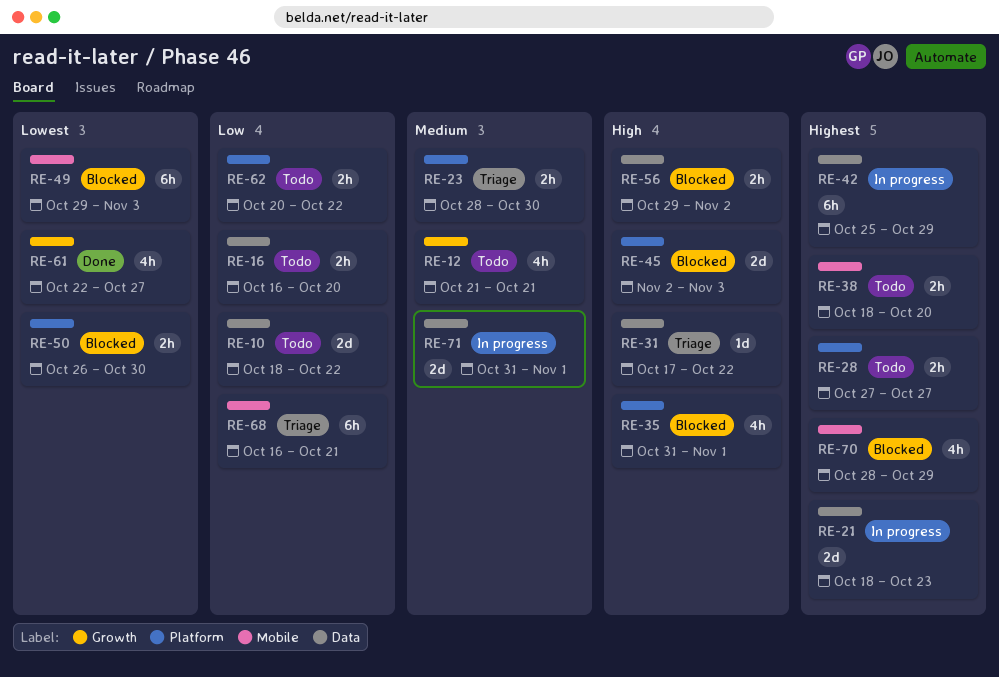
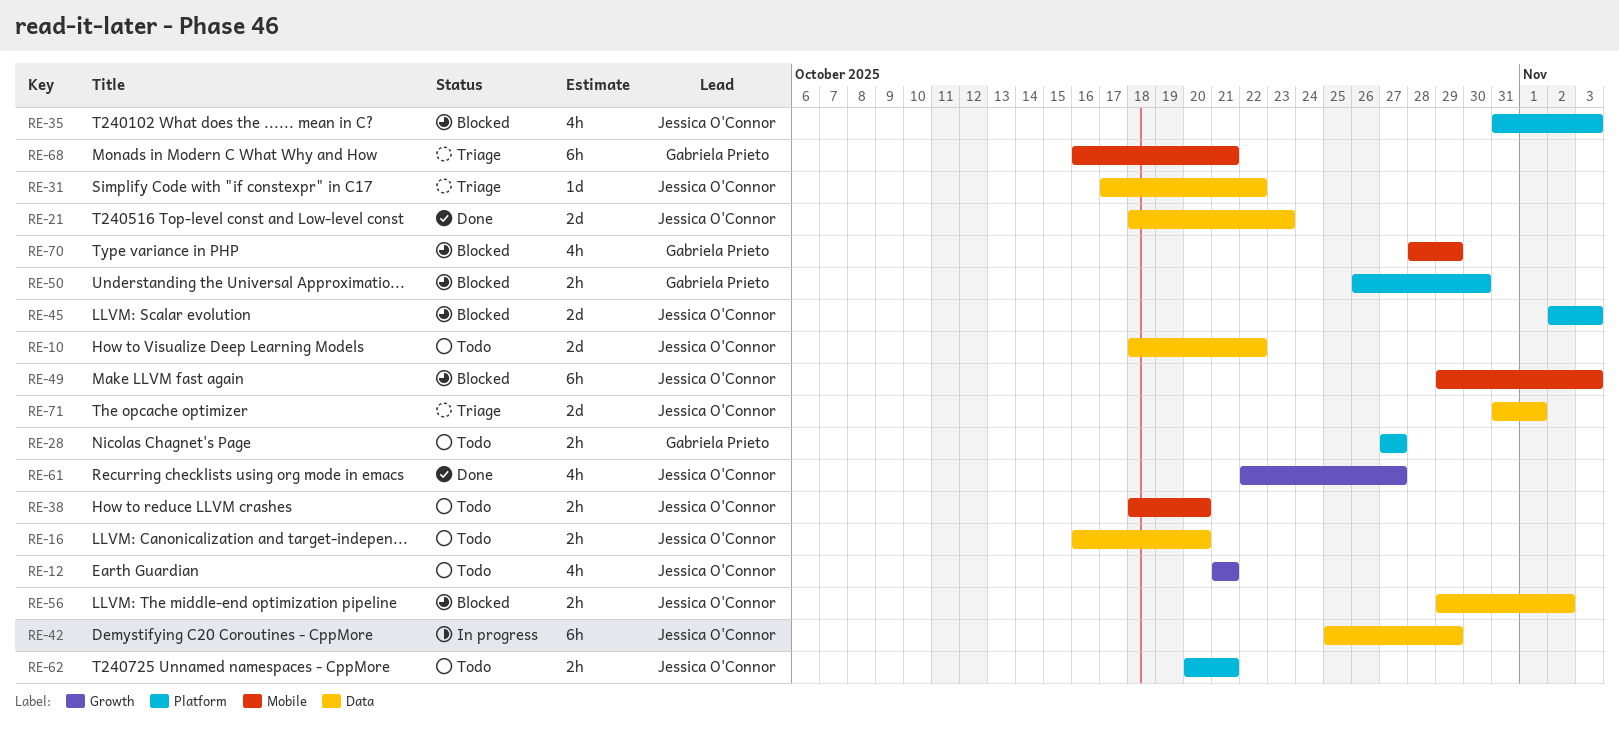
RE-21, status: In progress -> Done
RE-23: present -> none
RE-35, due: Nov 1 -> Nov 3
RE-62, due: Oct 22 -> Oct 21
RE-71, status: In progress -> Triage

